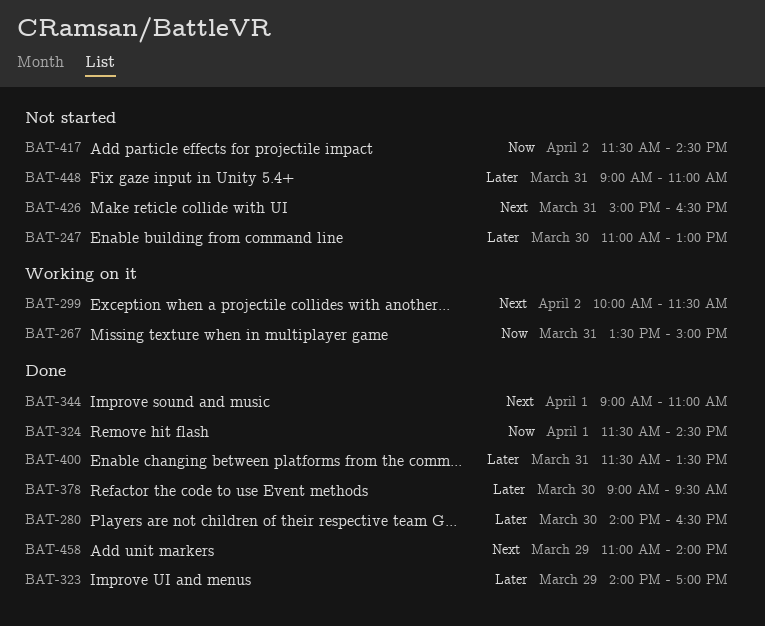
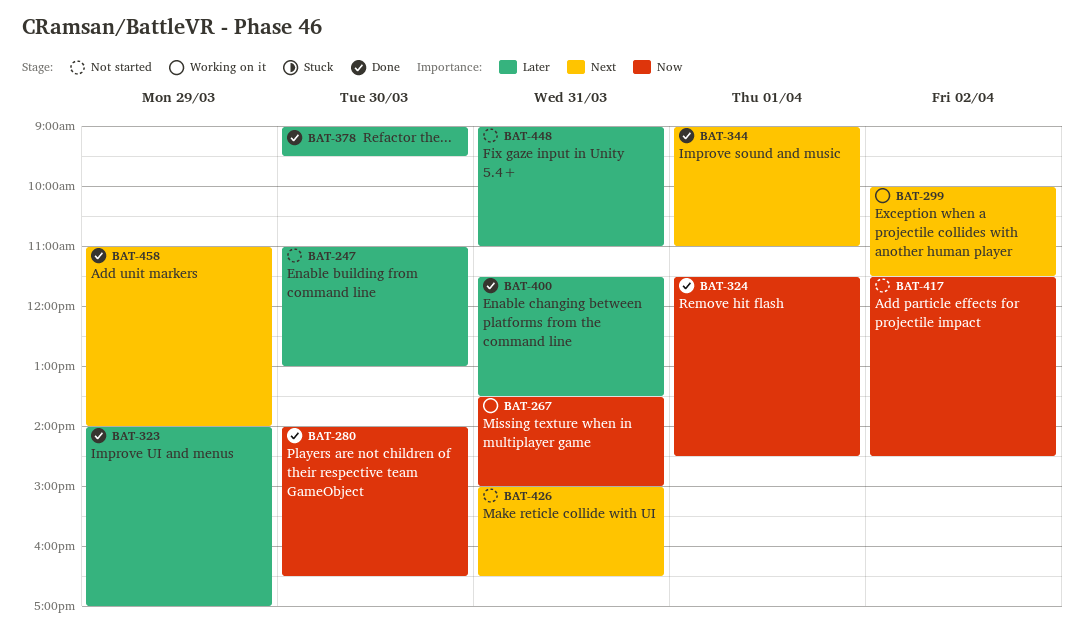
BAT-280, priority: Later -> Now

